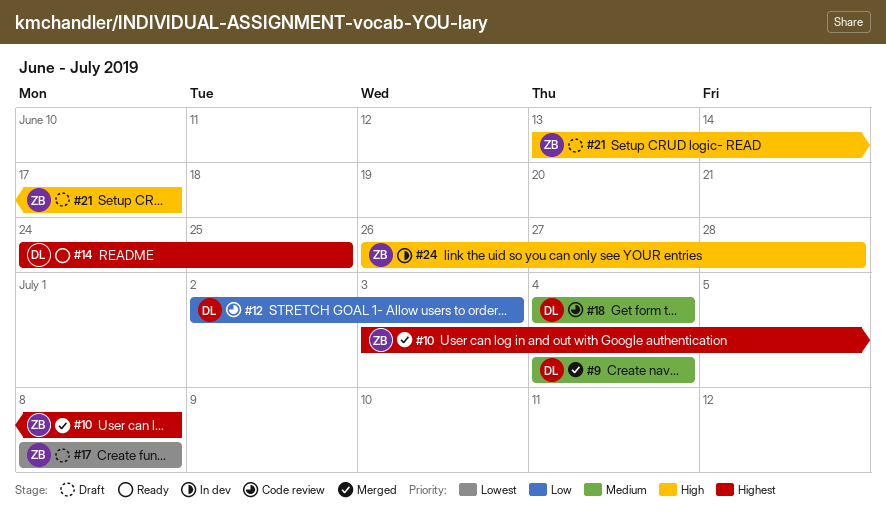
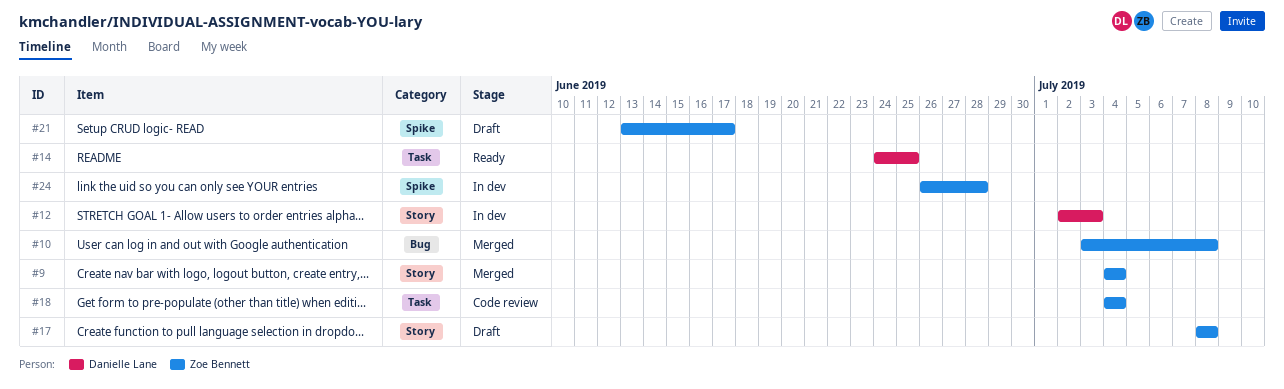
#9, owner: Danielle Lane -> Zoe Bennett
#12, status: Code review -> In dev
#18, owner: Danielle Lane -> Zoe Bennett

